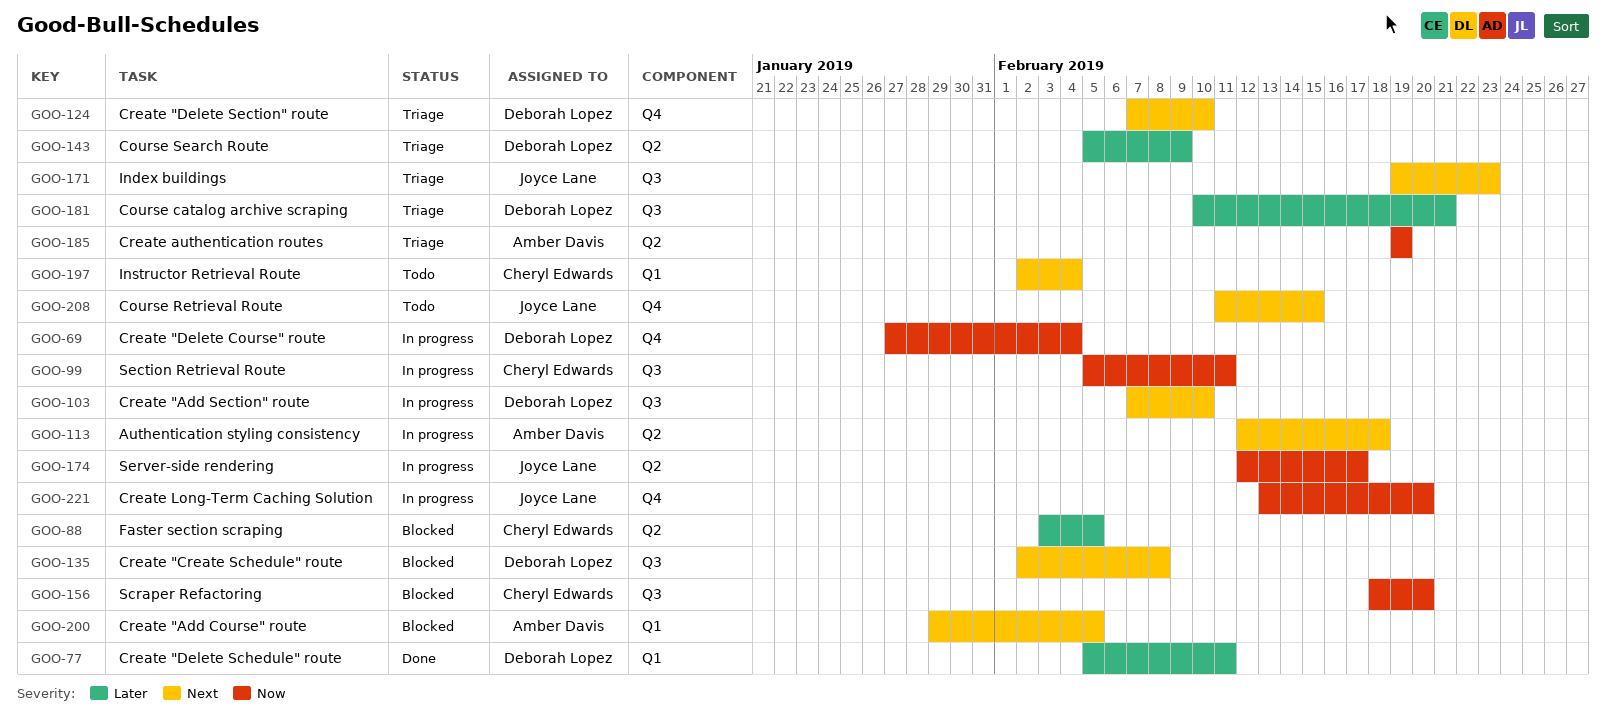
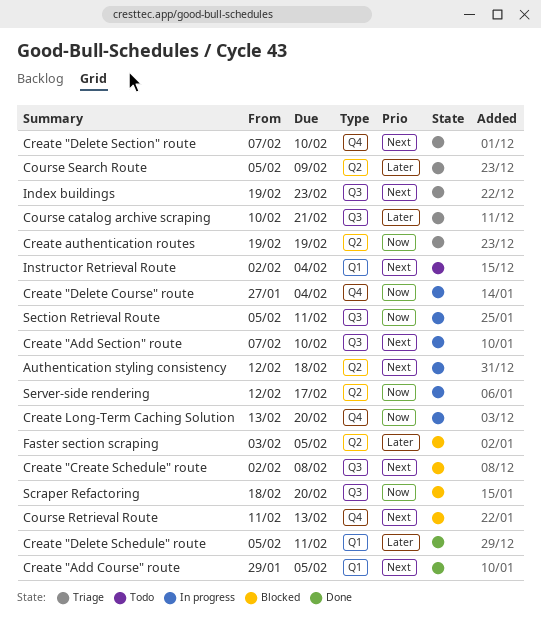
Course Retrieval Route, status: Todo -> Blocked
Course Retrieval Route, due: Feb 15 -> Feb 13
Create "Add Course" route, status: Blocked -> Done

